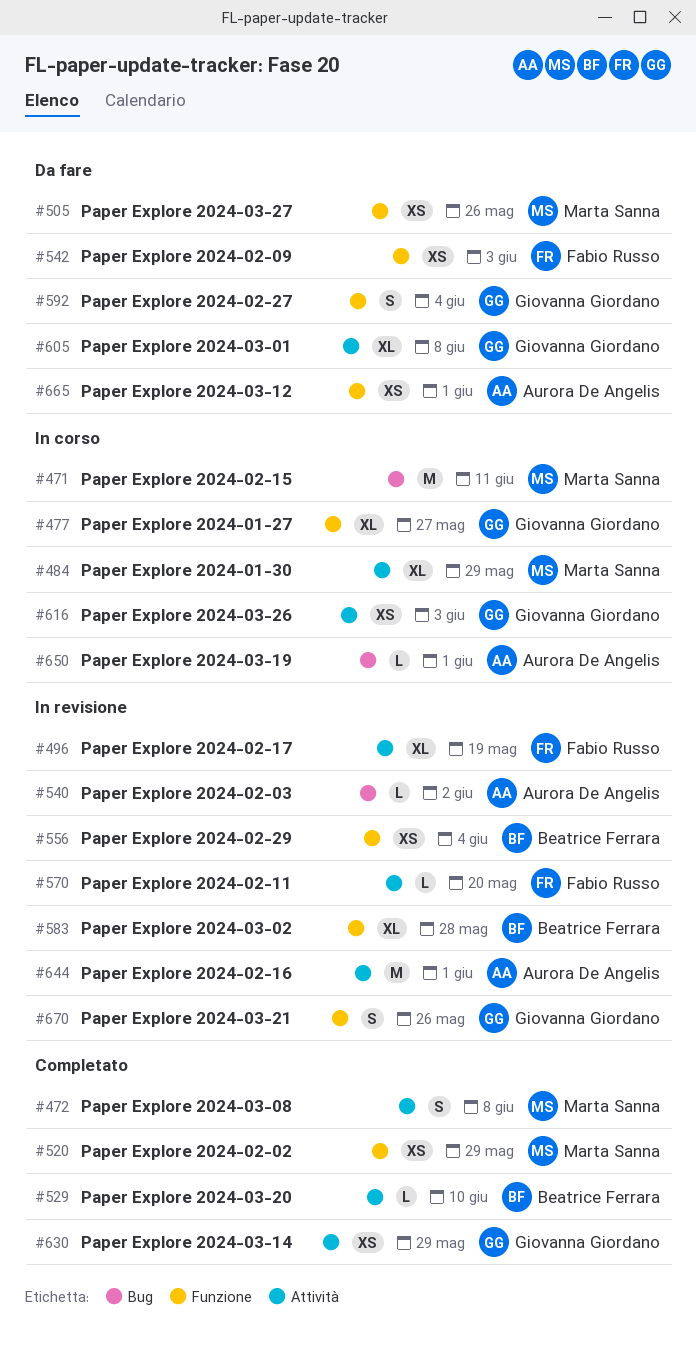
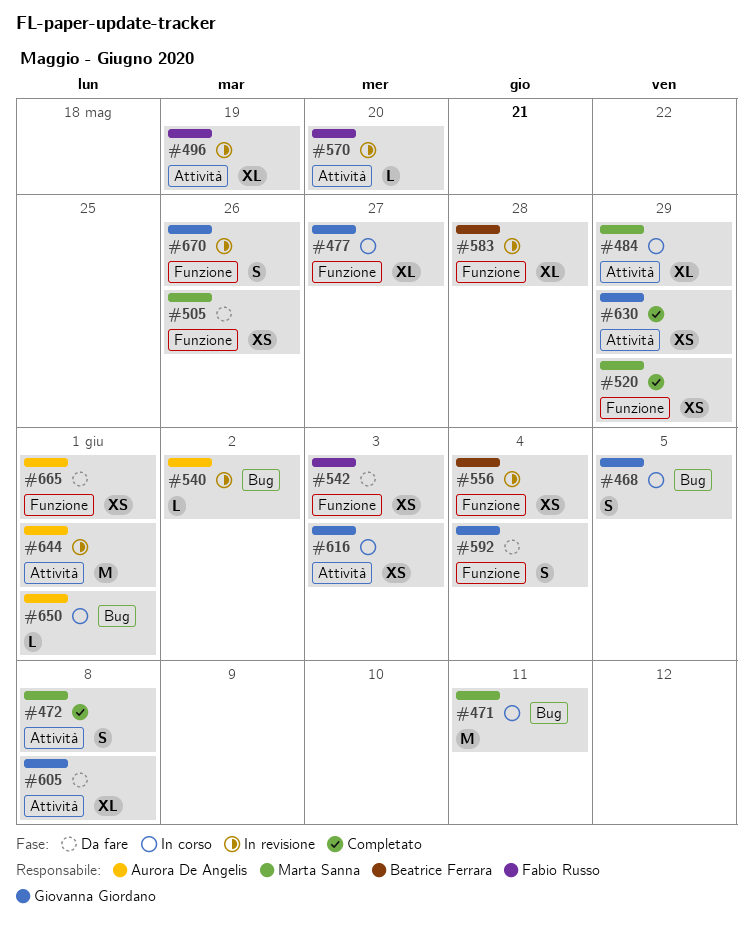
#468: none -> present
#529: present -> none

